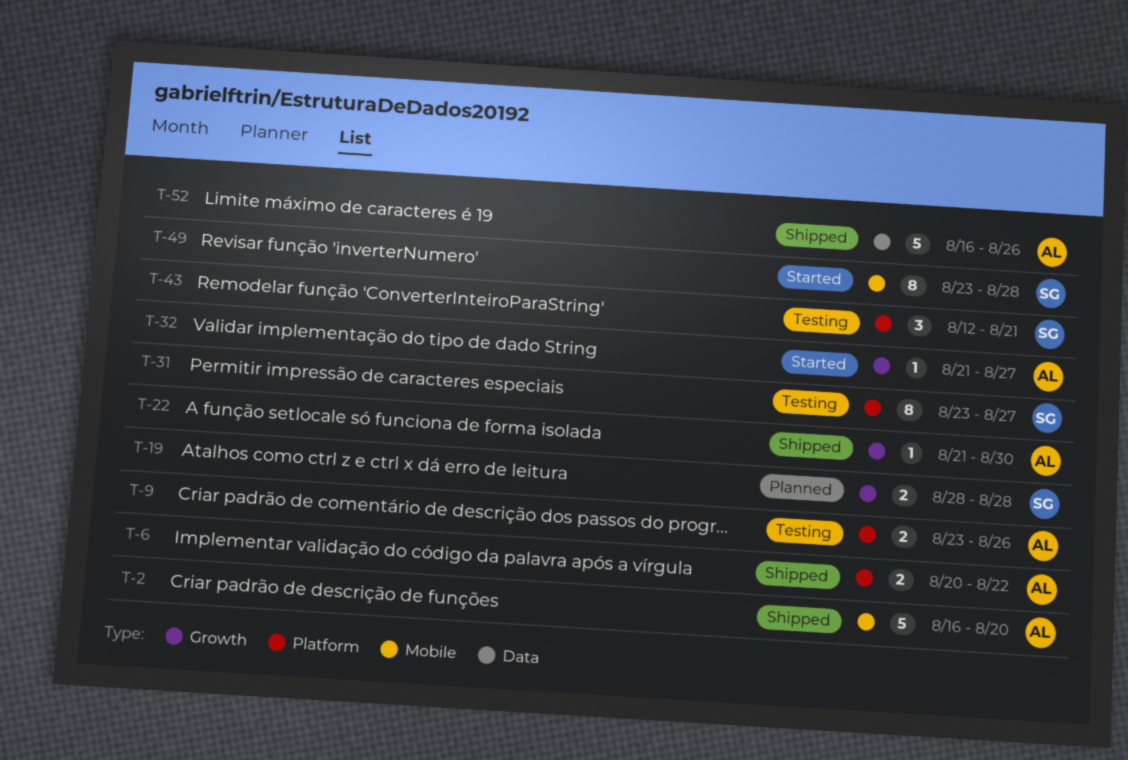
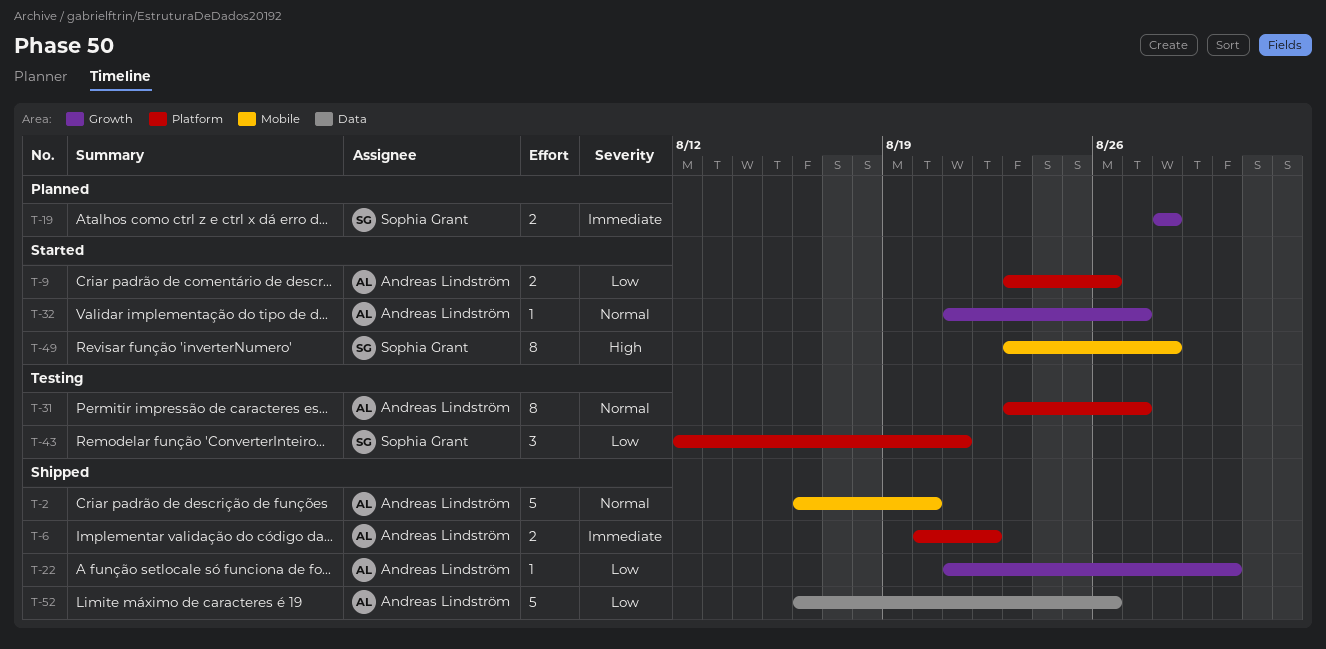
T-9, status: Testing -> Started
T-31, owner: Sophia Grant -> Andreas Lindström

